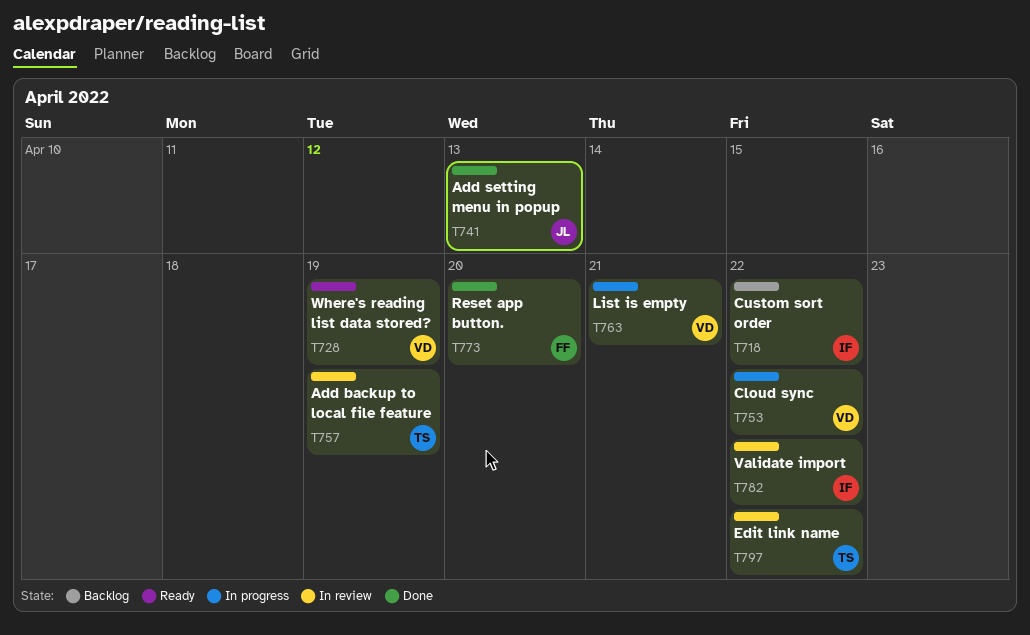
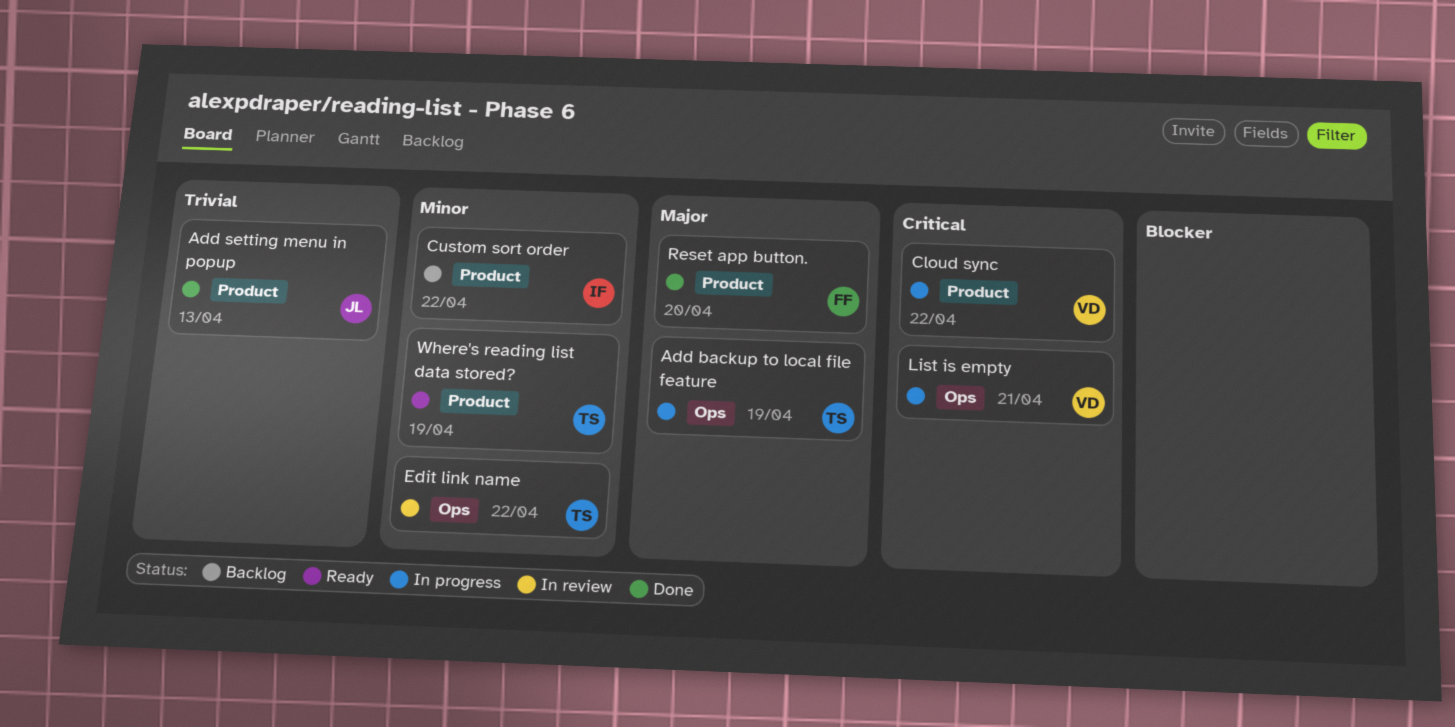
Add backup to local file feature, status: In review -> In progress
Validate import: present -> none
Where's reading list data stored?, owner: VD -> TS

